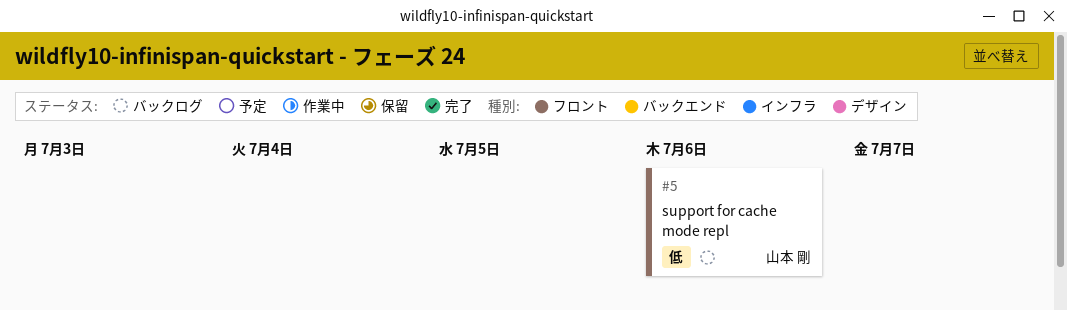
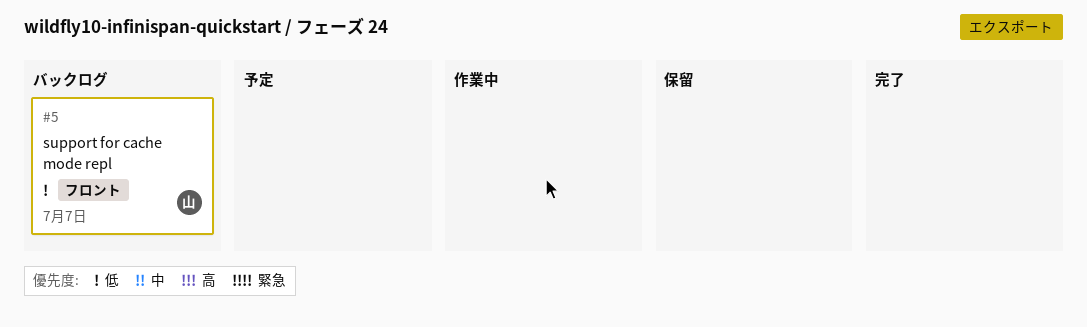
#5, due: Jul 6 -> Jul 7

